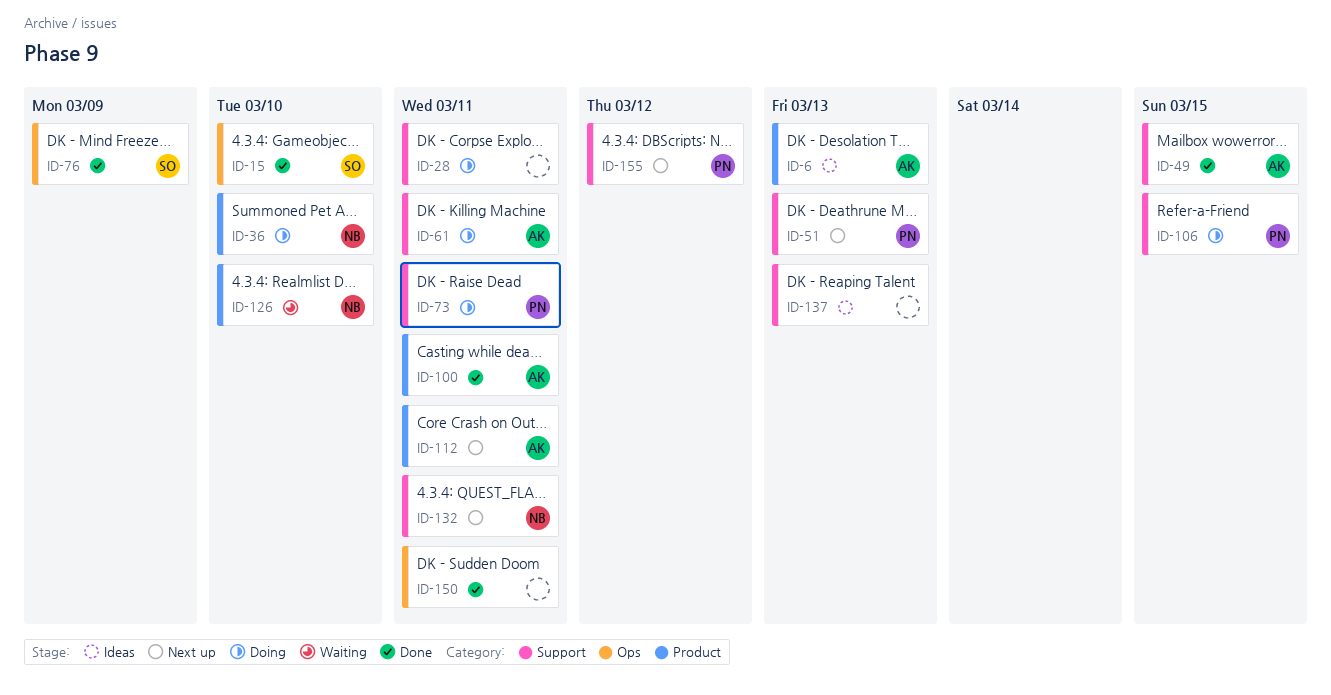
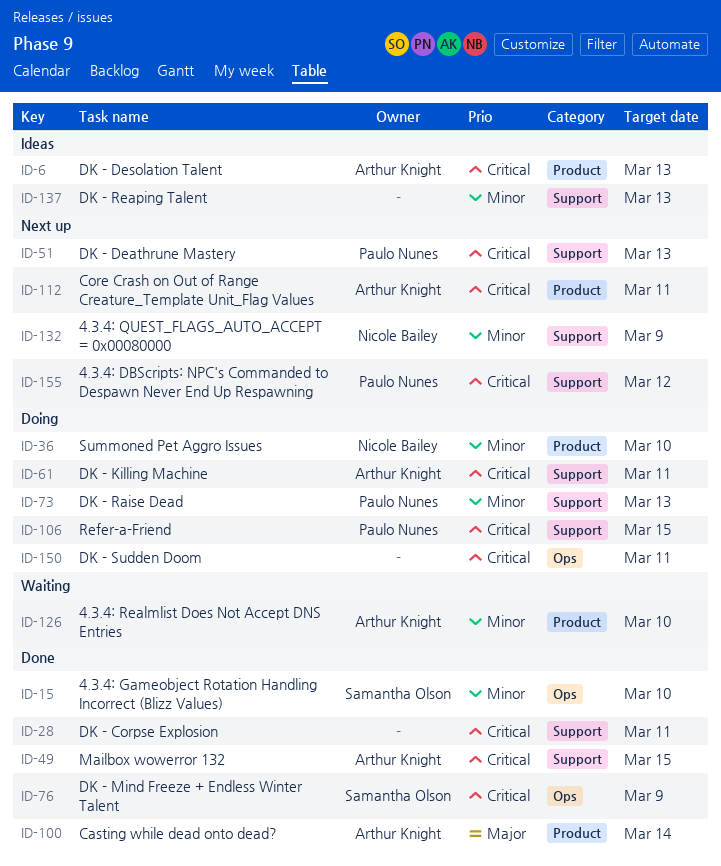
ID-28, status: Doing -> Done
ID-73, due: Mar 11 -> Mar 13
ID-100, due: Mar 11 -> Mar 14
ID-126, owner: Nicole Bailey -> Arthur Knight
ID-132, due: Mar 11 -> Mar 9
ID-150, status: Done -> Doing

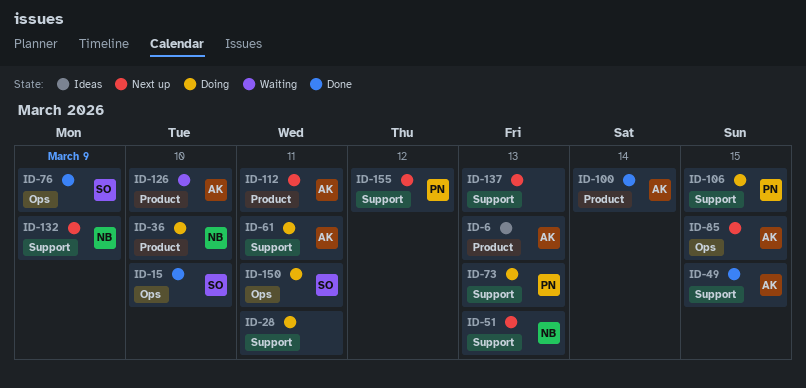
ID-28, status: Done -> Doing
ID-51, owner: Paulo Nunes -> Nicole Bailey
ID-85: none -> present
ID-137, status: Ideas -> Next up
ID-150, owner: none -> Samantha Olson

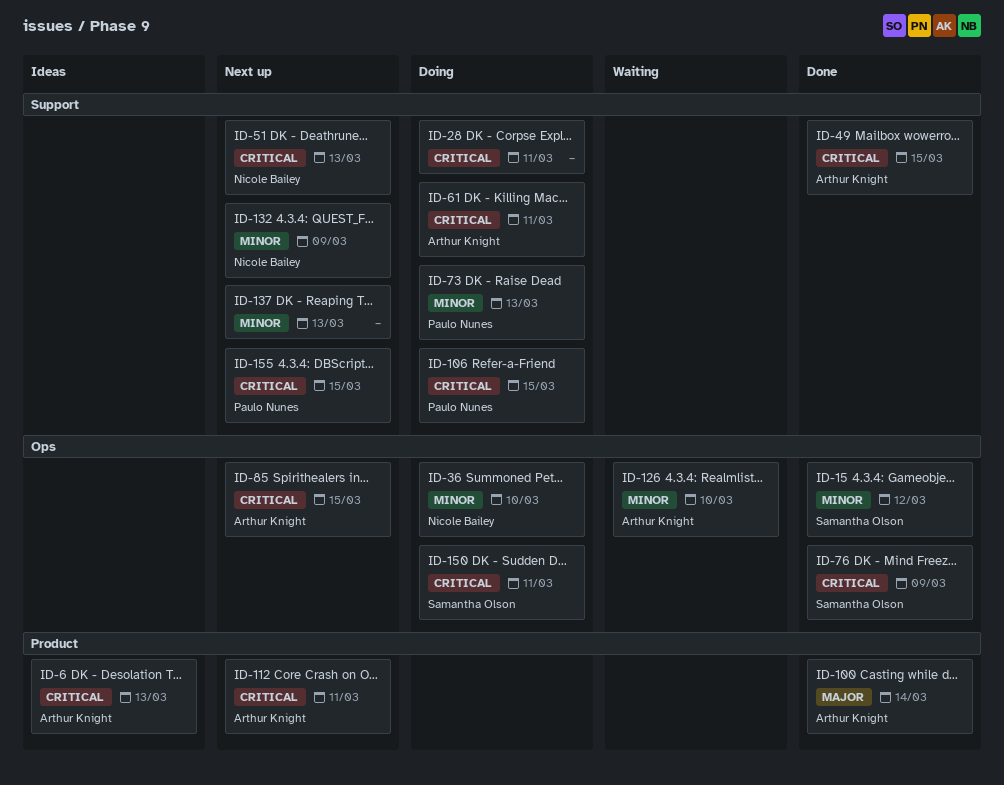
ID-15, due: Mar 10 -> Mar 12
ID-36, label: Product -> Ops
ID-126, label: Product -> Ops
ID-155, due: Mar 12 -> Mar 15

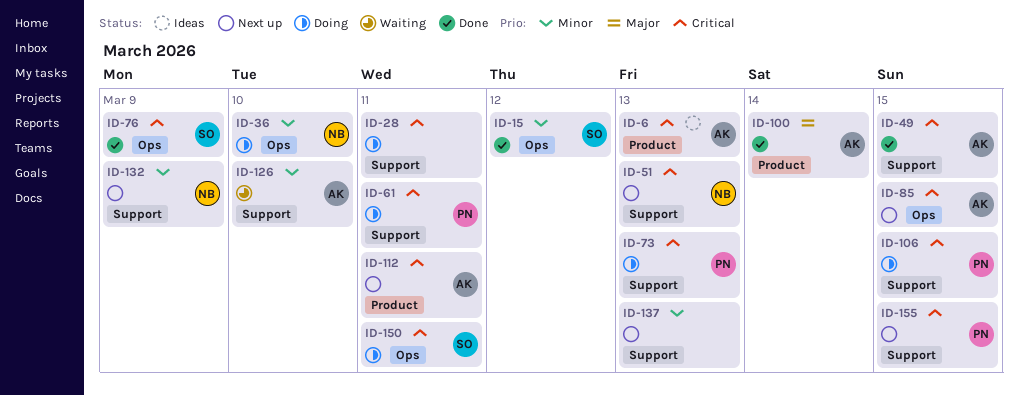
ID-61, owner: Arthur Knight -> Paulo Nunes
ID-73, priority: Minor -> Critical
ID-126, label: Ops -> Support

